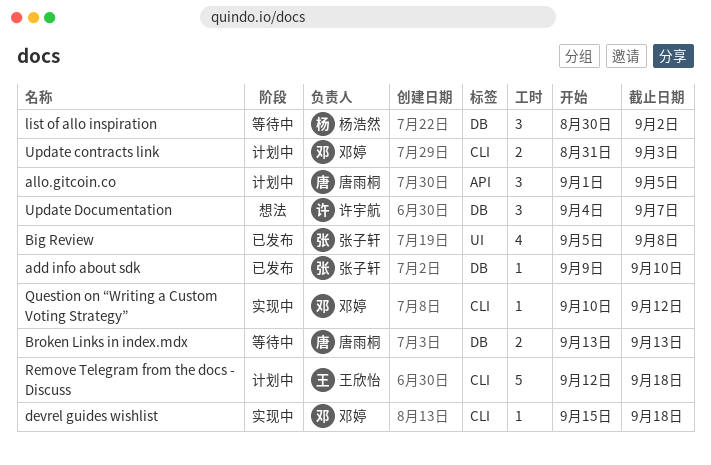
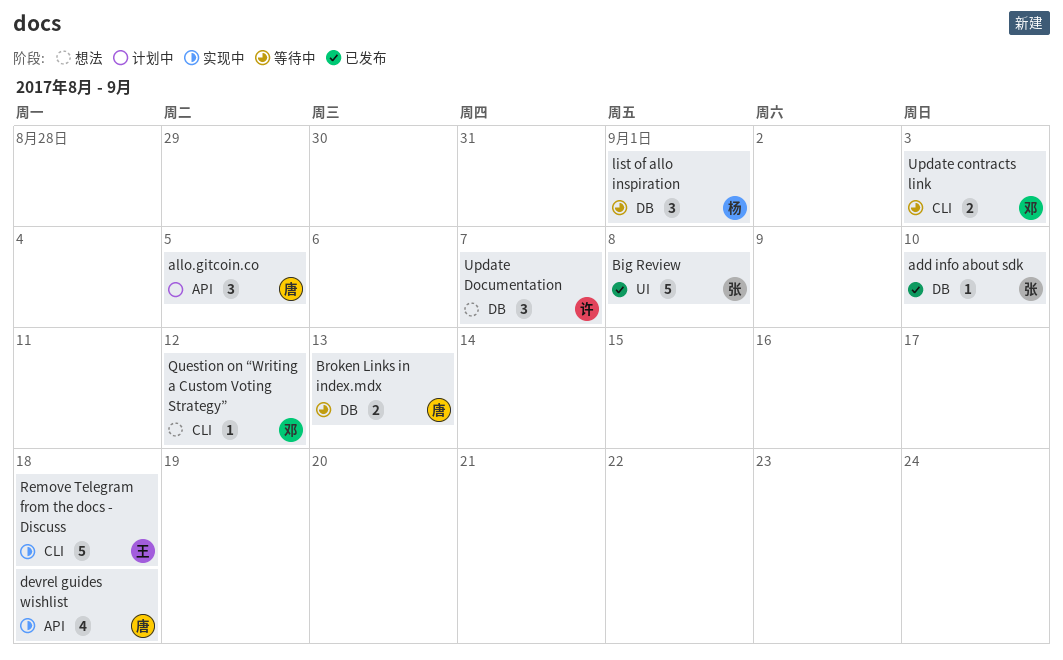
Big Review, estimate: 4 -> 5
devrel guides wishlist, owner: 邓婷 -> 唐雨桐
devrel guides wishlist, label: CLI -> API
devrel guides wishlist, estimate: 1 -> 4
list of allo inspiration, due: Sep 2 -> Sep 1
Question on “Writing a Custom Voting Strategy”, status: 实现中 -> 想法
Remove Telegram from the docs - Discuss, status: 计划中 -> 实现中
Update contracts link, status: 计划中 -> 等待中

